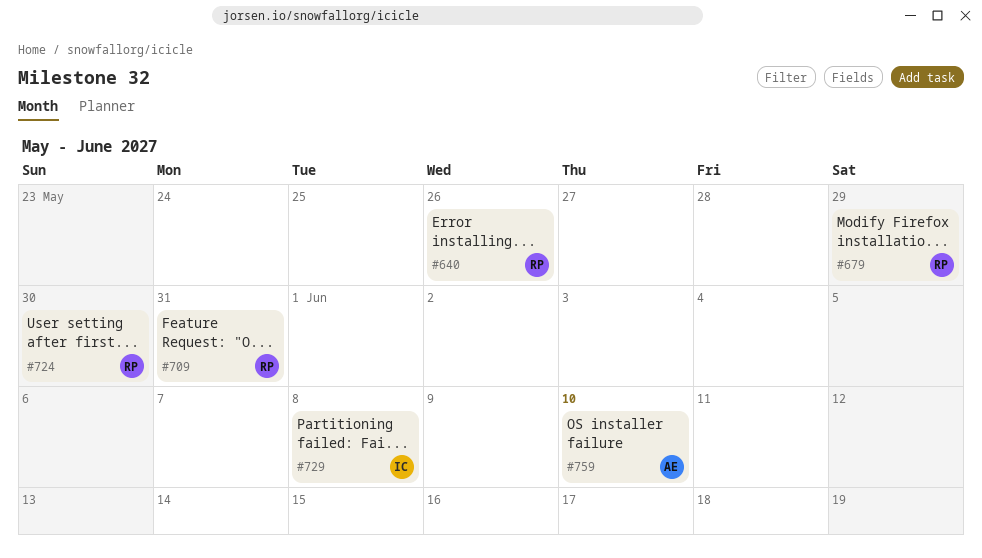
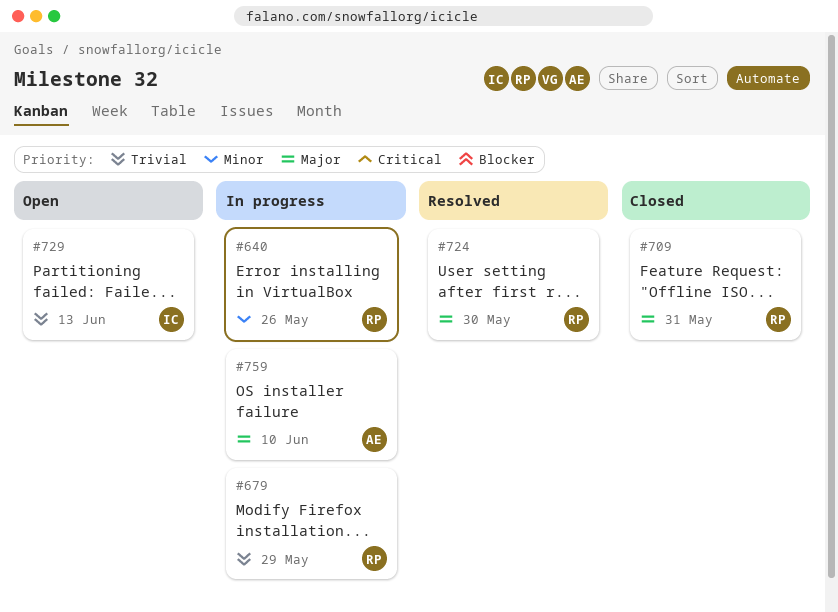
#729, due: Jun 8 -> Jun 13

